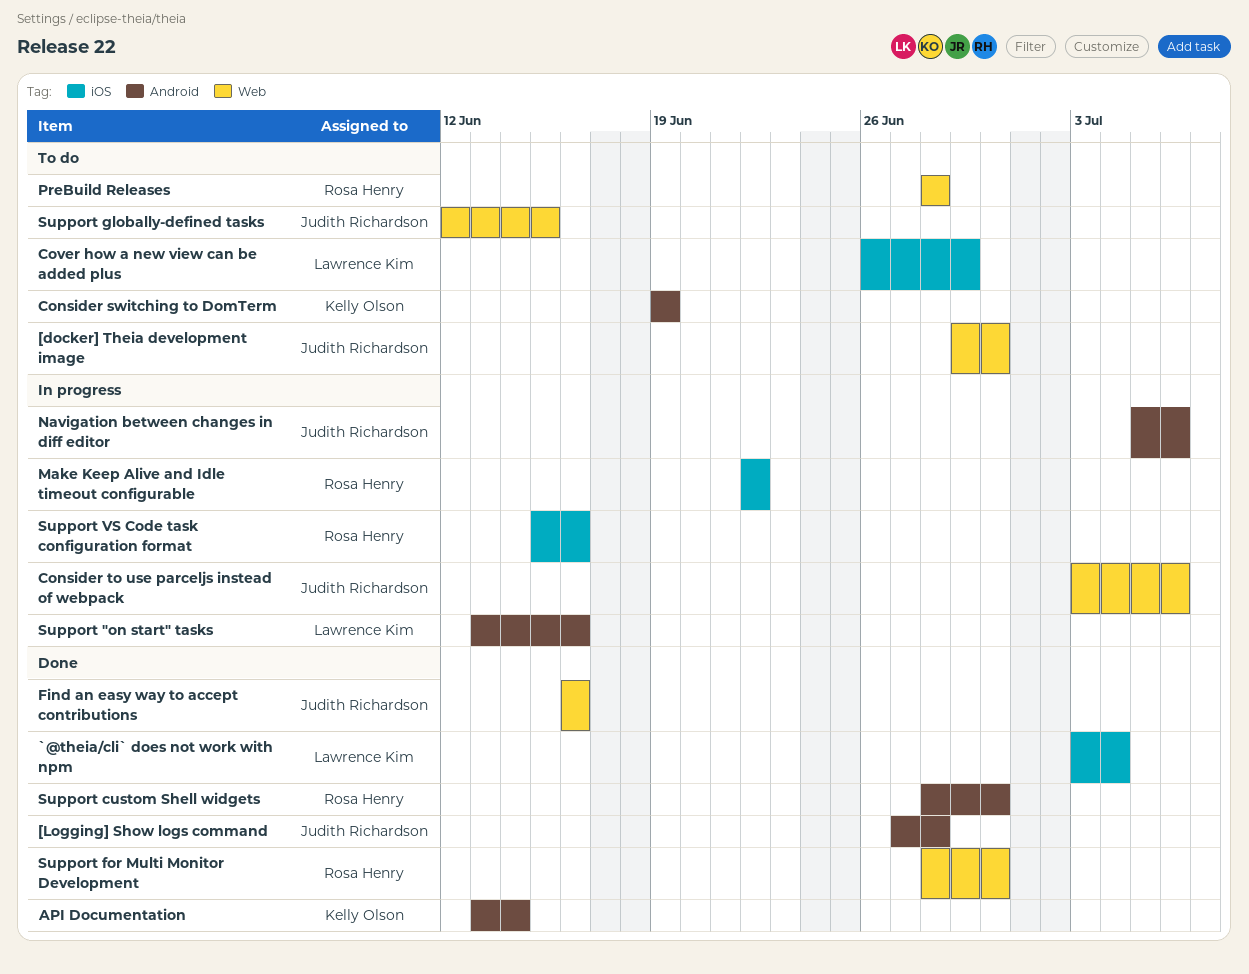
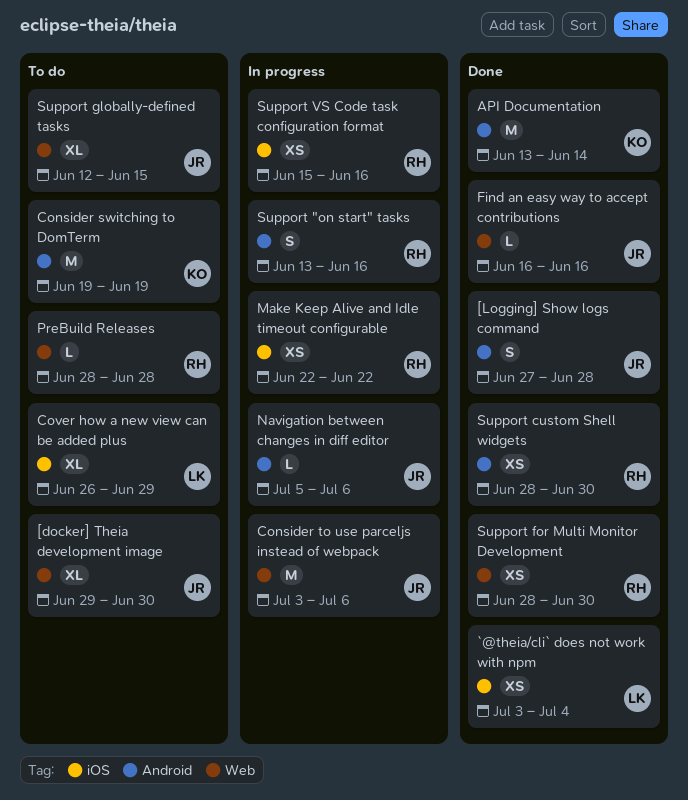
Support "on start" tasks, owner: Lawrence Kim -> Rosa Henry

